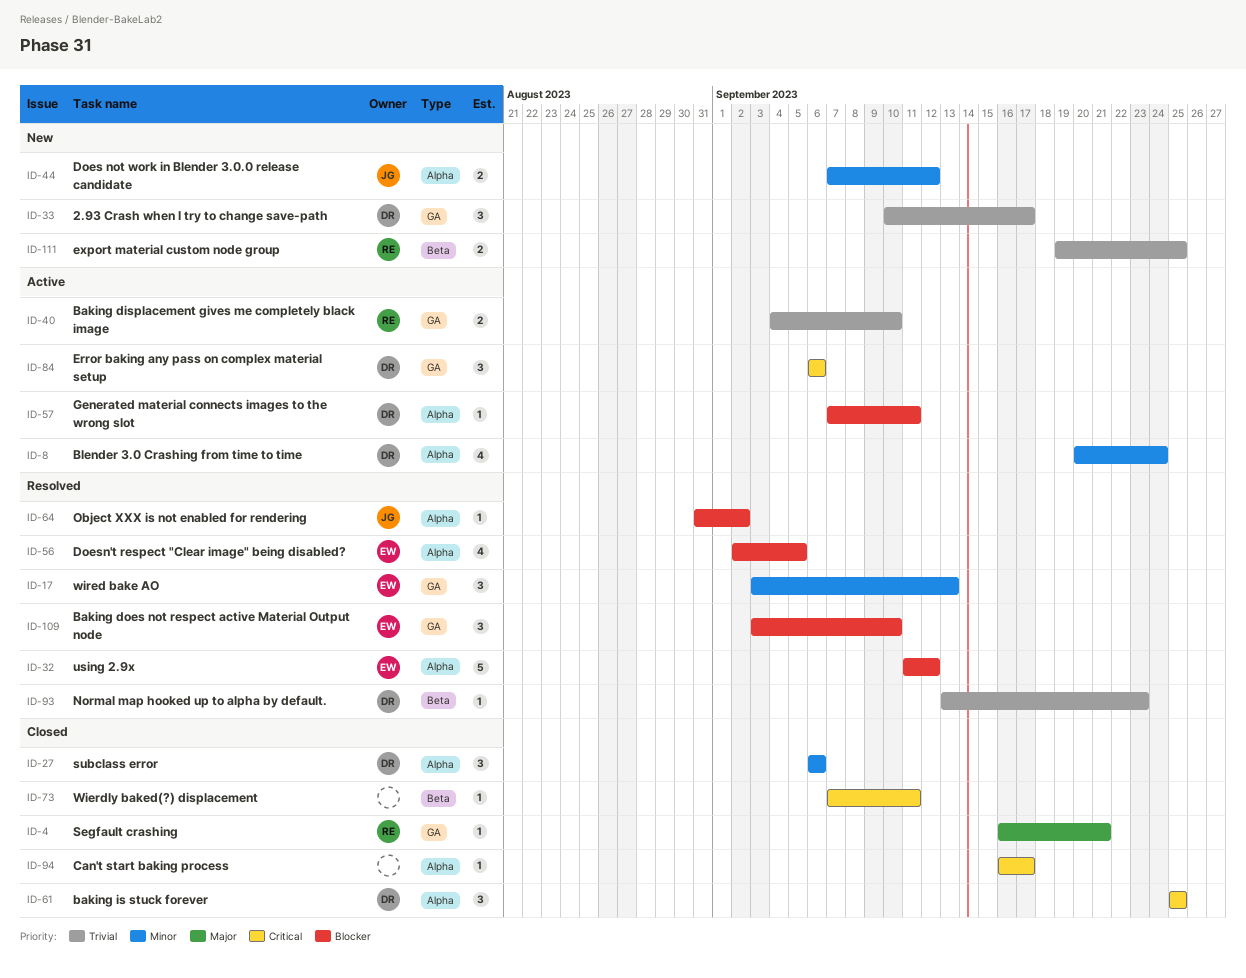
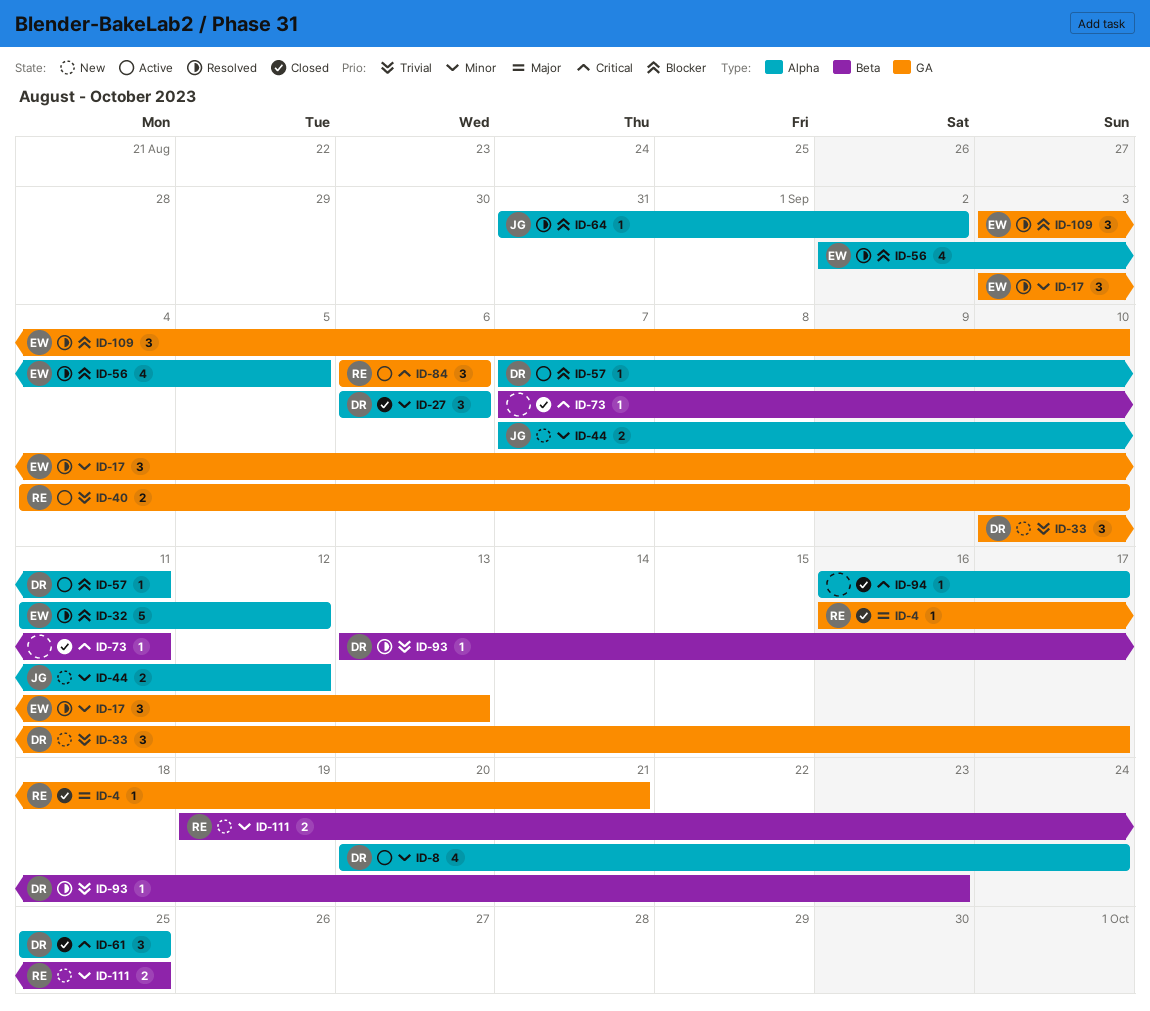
ID-84, owner: DR -> RE
ID-111, priority: Trivial -> Minor

